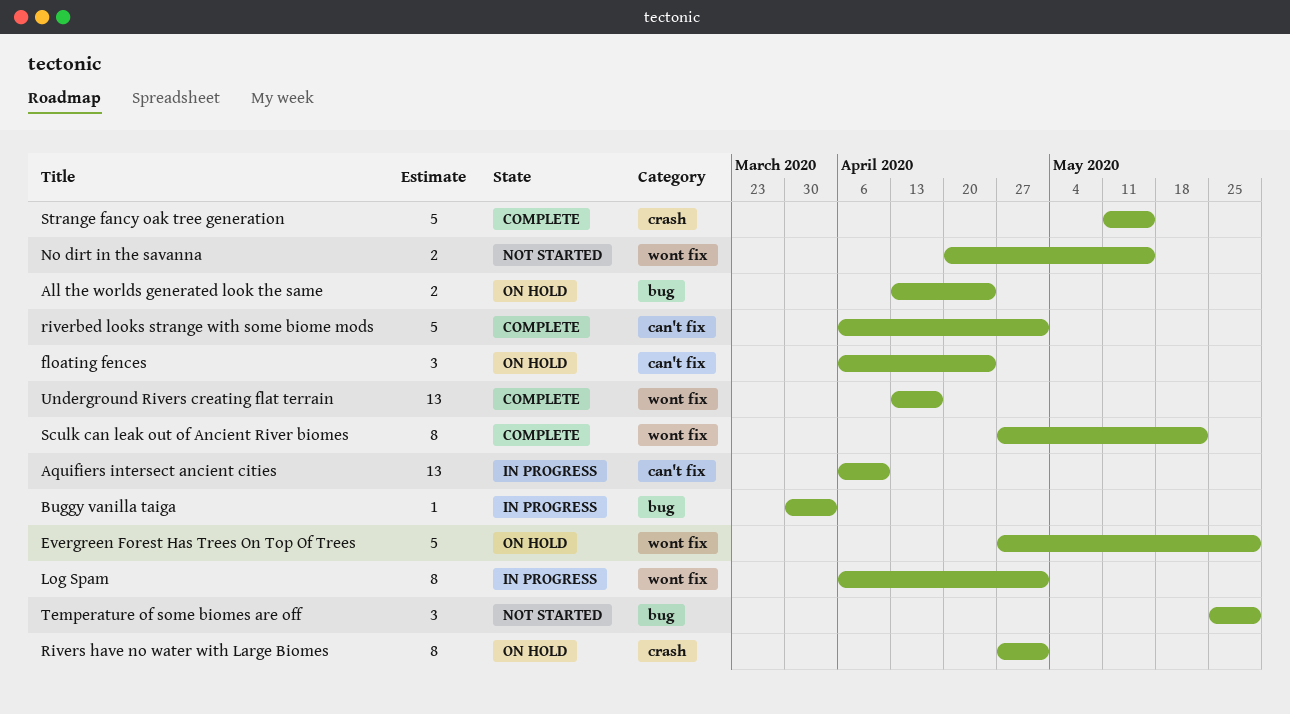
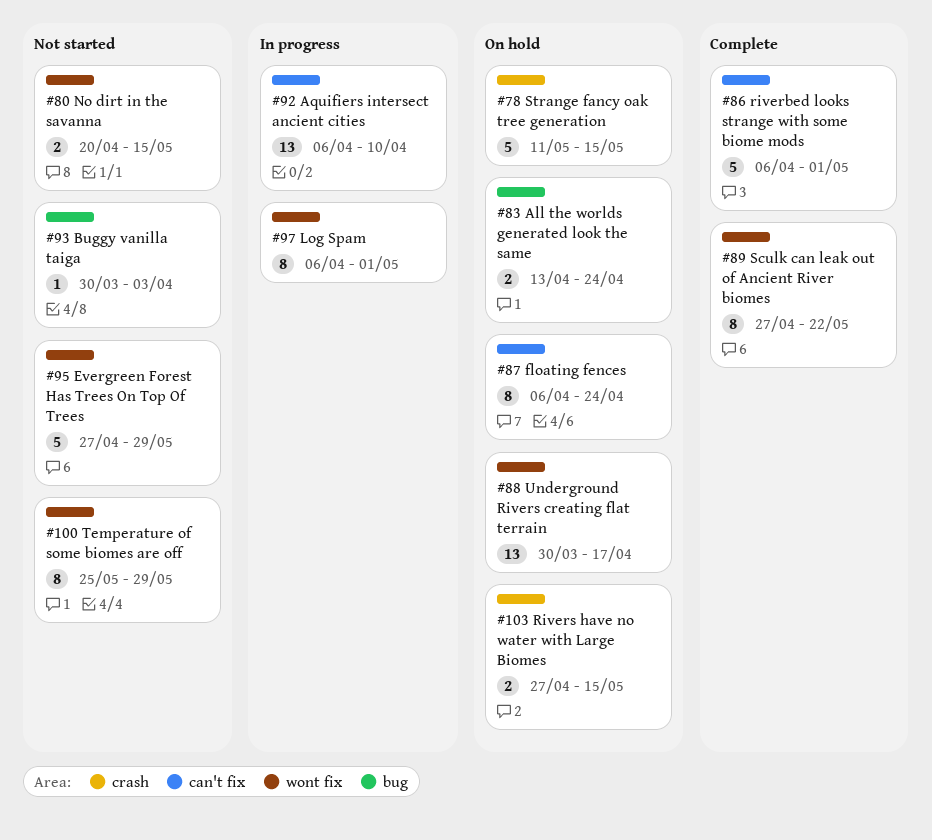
Buggy vanilla taiga, status: In progress -> Not started
Evergreen Forest Has Trees On Top Of Trees, status: On hold -> Not started
floating fences, estimate: 3 -> 8
Rivers have no water with Large Biomes, estimate: 8 -> 2
Rivers have no water with Large Biomes, due: May 1 -> May 15
Strange fancy oak tree generation, status: Complete -> On hold
Temperature of some biomes are off, label: bug -> wont fix
Temperature of some biomes are off, estimate: 3 -> 8
Underground Rivers creating flat terrain, status: Complete -> On hold
Underground Rivers creating flat terrain, start: Apr 13 -> Mar 30

